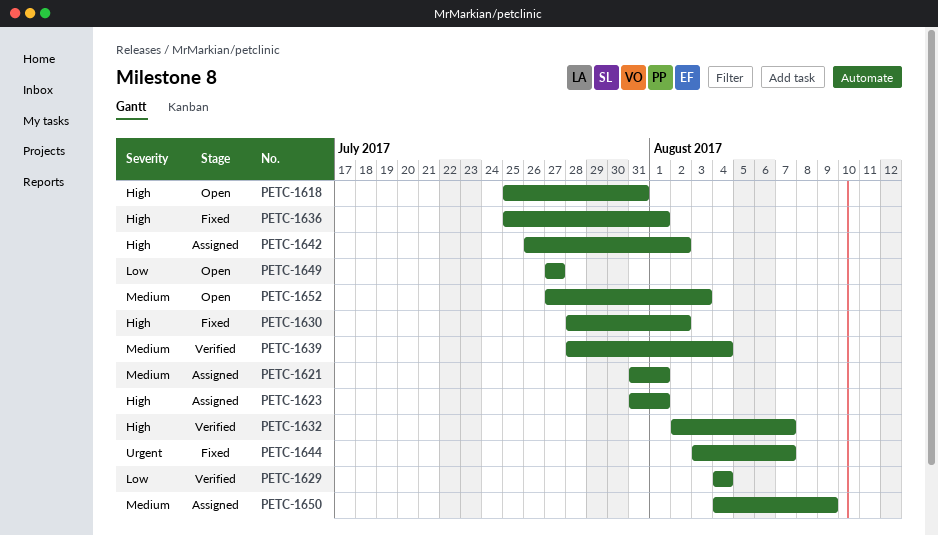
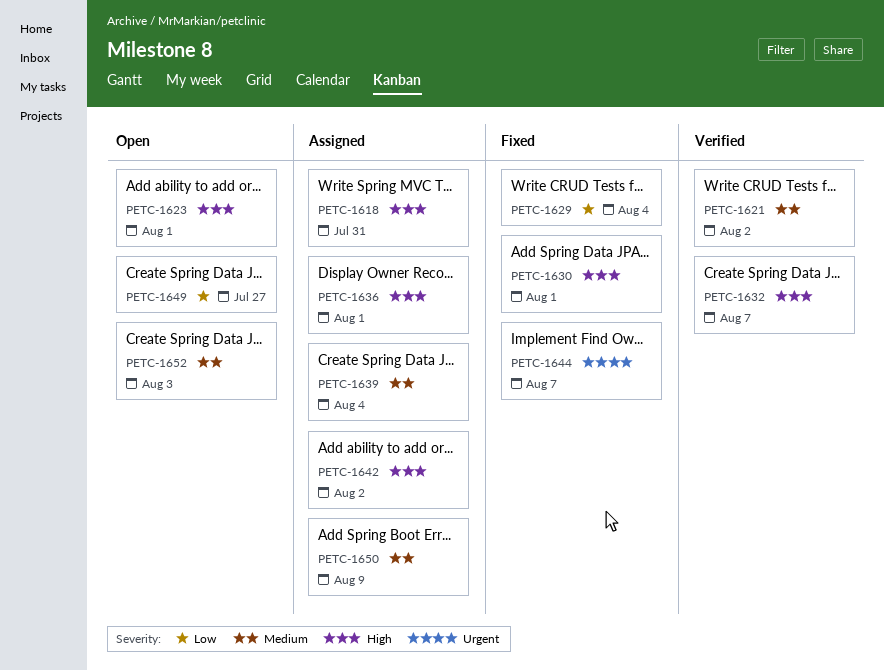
PETC-1618, status: Open -> Assigned
PETC-1621, status: Assigned -> Verified
PETC-1621, due: Aug 1 -> Aug 2
PETC-1623, status: Assigned -> Open
PETC-1629, status: Verified -> Fixed
PETC-1630, due: Aug 2 -> Aug 1
PETC-1636, status: Fixed -> Assigned
PETC-1639, status: Verified -> Assigned

